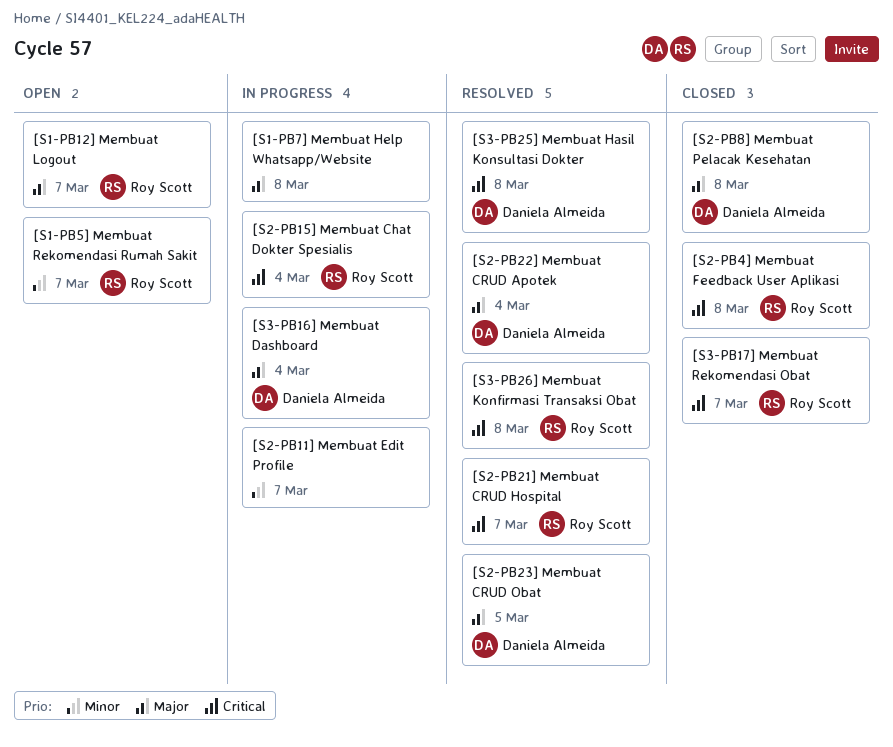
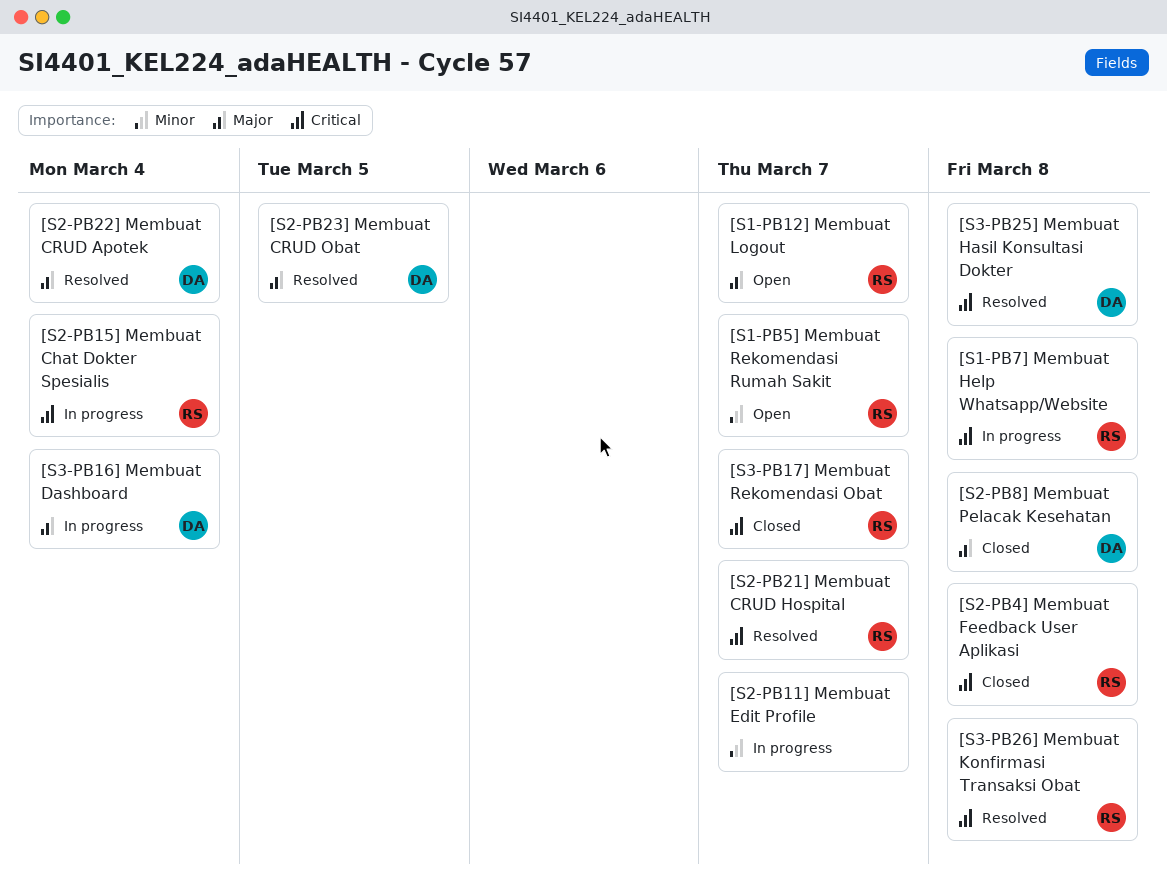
[S1-PB7] Membuat Help Whatsapp/Website, owner: none -> Roy Scott
[S1-PB7] Membuat Help Whatsapp/Website, priority: Major -> Critical

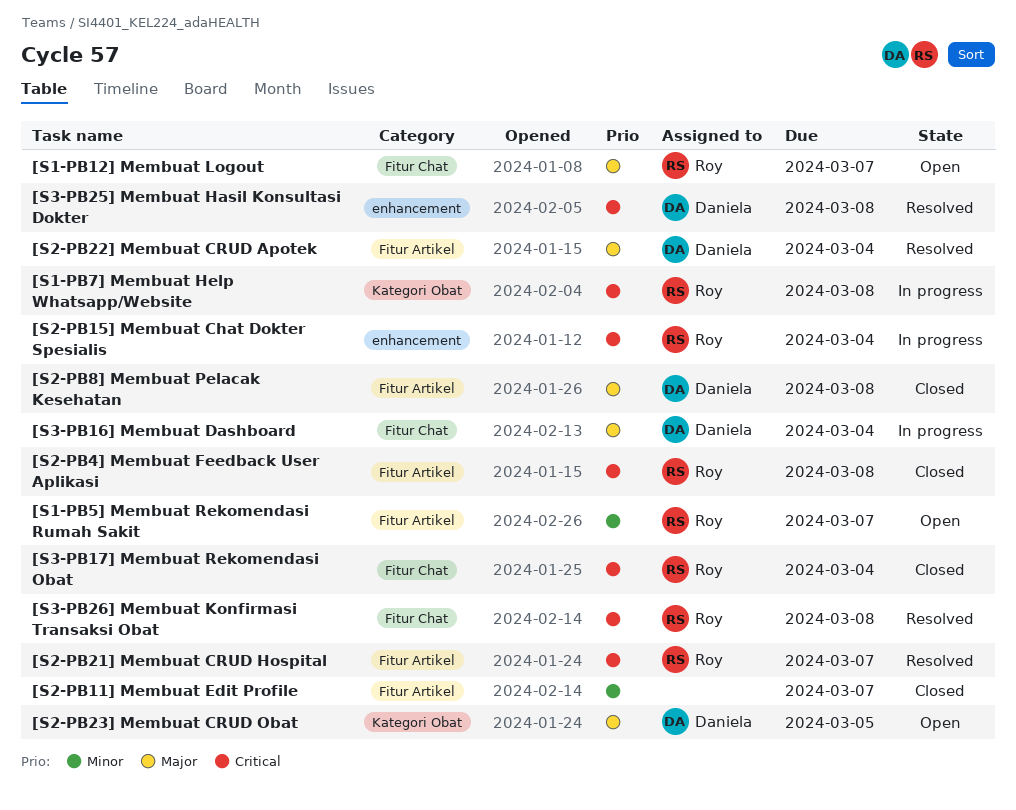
[S2-PB11] Membuat Edit Profile, status: In progress -> Closed
[S2-PB23] Membuat CRUD Obat, status: Resolved -> Open
[S3-PB17] Membuat Rekomendasi Obat, due: Mar 7 -> Mar 4

